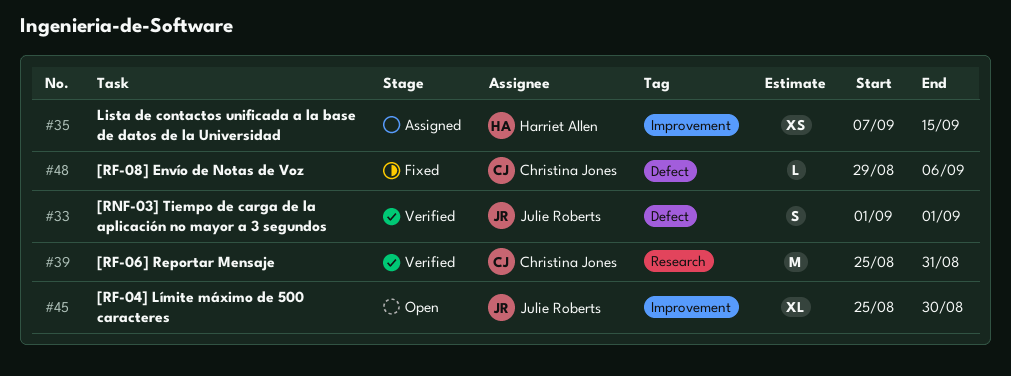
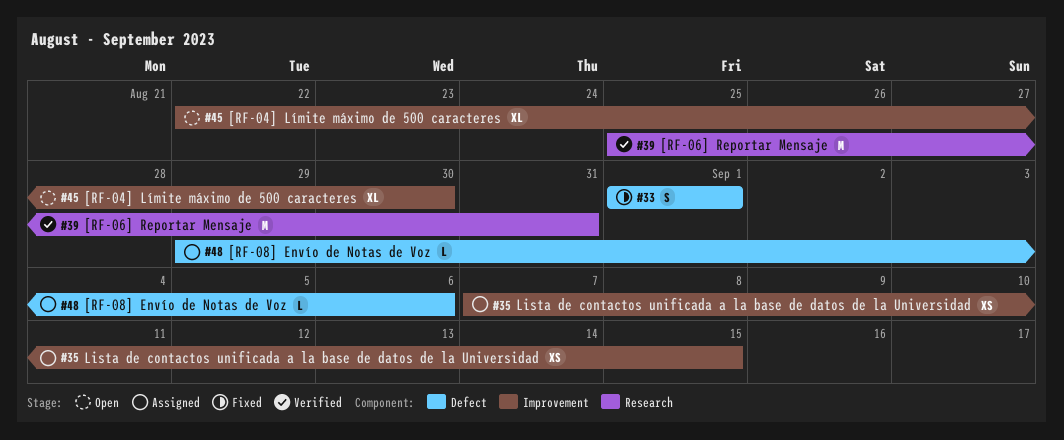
#33, status: Verified -> Fixed
#45, start: Aug 25 -> Aug 22
#48, status: Fixed -> Assigned

